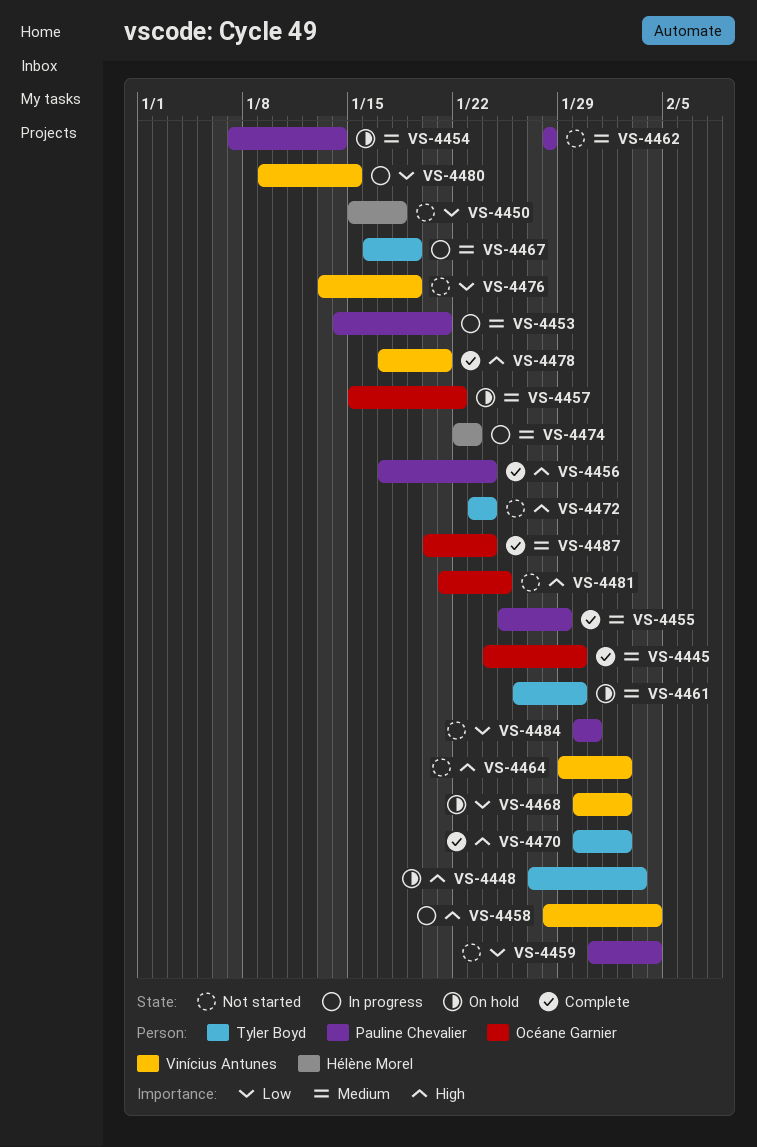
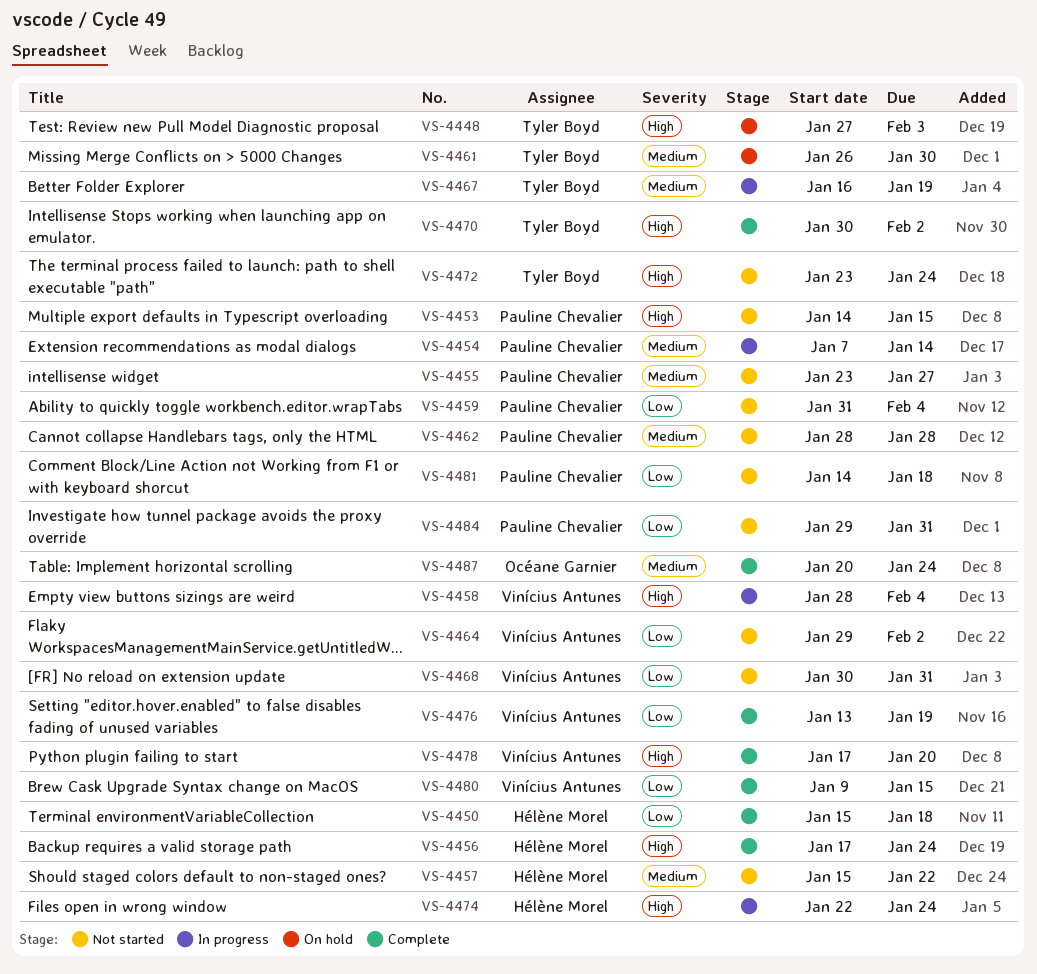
VS-4445: present -> none
VS-4450, status: Not started -> Complete
VS-4453, status: In progress -> Not started
VS-4453, priority: Medium -> High
VS-4453, due: Jan 21 -> Jan 15
VS-4454, status: On hold -> In progress
VS-4455, status: Complete -> Not started
VS-4455, start: Jan 25 -> Jan 23
VS-4455, due: Jan 29 -> Jan 27
VS-4456, owner: Pauline Chevalier -> Hélène Morel
VS-4457, status: On hold -> Not started
VS-4457, owner: Océane Garnier -> Hélène Morel
VS-4464, priority: High -> Low
VS-4468, status: On hold -> Not started
VS-4468, due: Feb 2 -> Jan 31
VS-4474, priority: Medium -> High
VS-4474, due: Jan 23 -> Jan 24
VS-4476, status: Not started -> Complete
VS-4478, due: Jan 21 -> Jan 20
VS-4480, status: In progress -> Complete
VS-4481, owner: Océane Garnier -> Pauline Chevalier
VS-4481, priority: High -> Low
VS-4481, start: Jan 21 -> Jan 14
VS-4481, due: Jan 25 -> Jan 18
VS-4484, start: Jan 30 -> Jan 29

